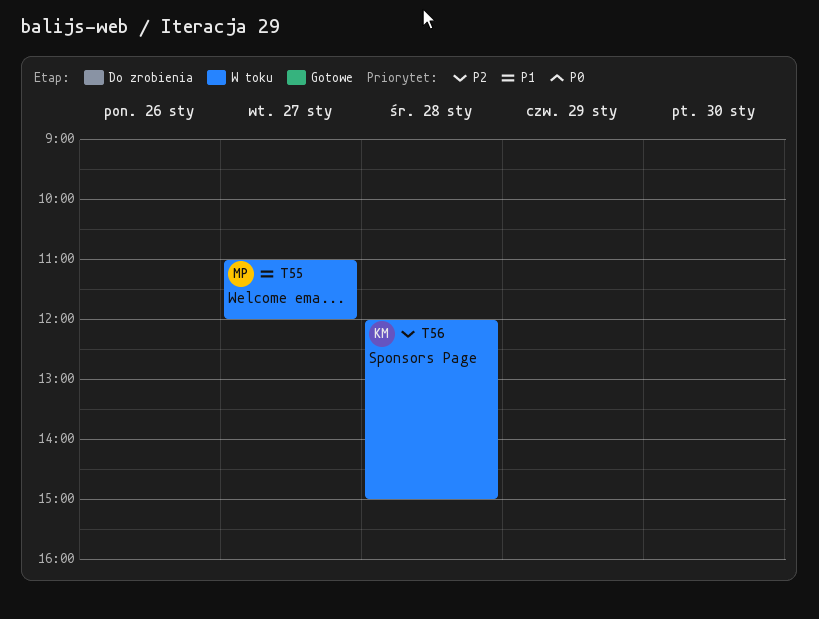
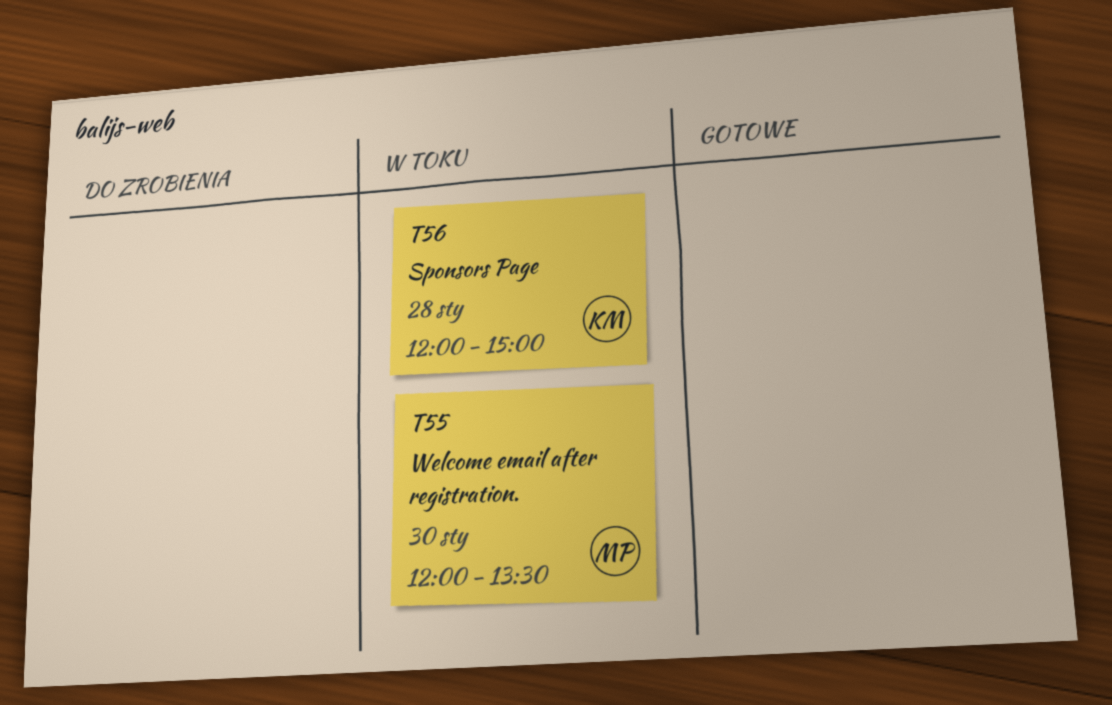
T55, day: Jan 27 -> Jan 30
T55, begins: 11:00 -> 12:00
T55, ends: 12:00 -> 13:30

